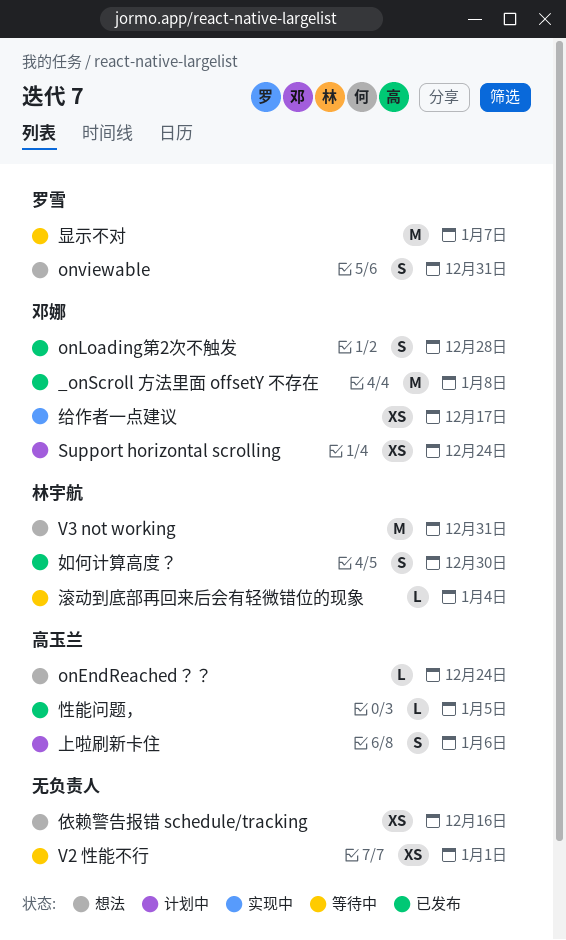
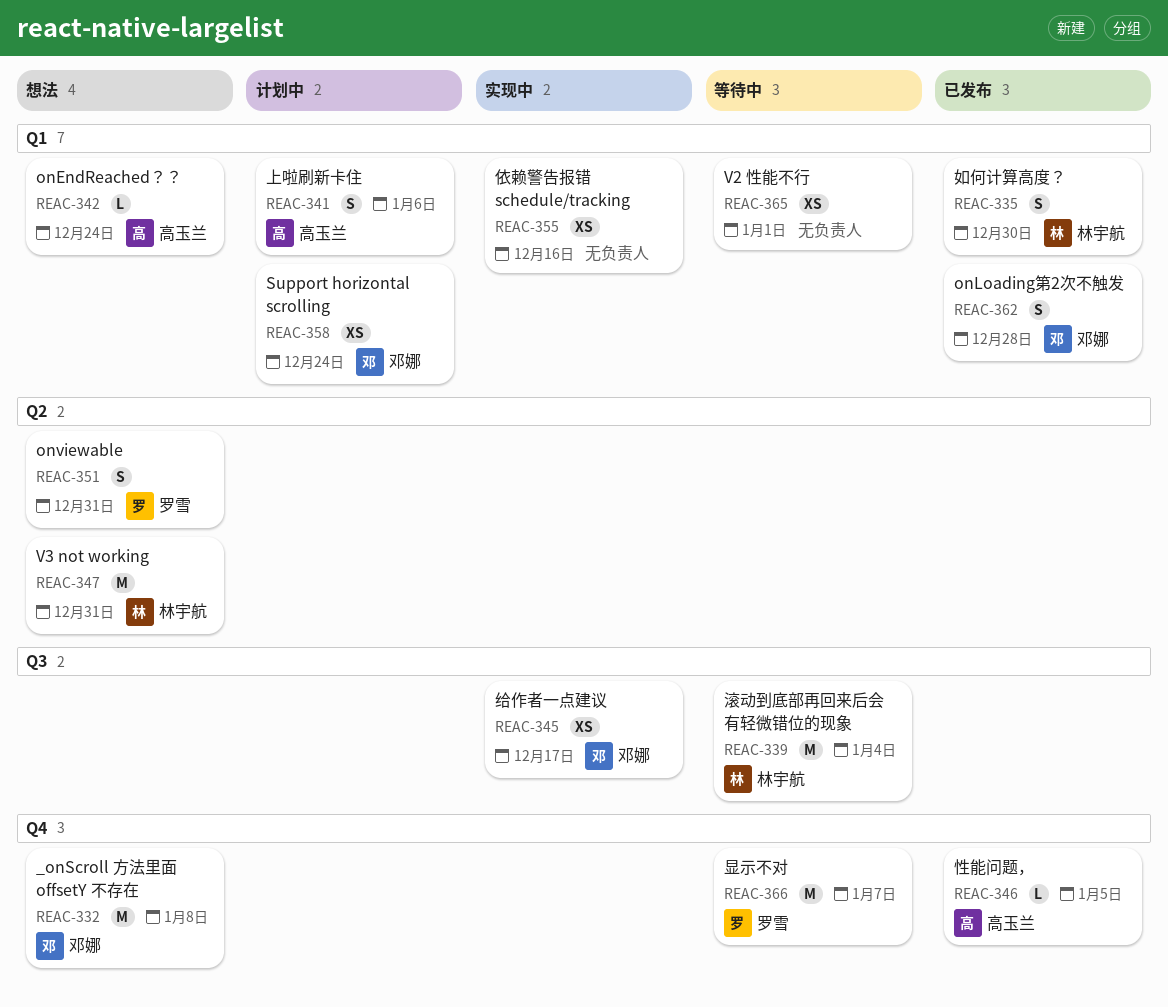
_onScroll 方法里面 offsetY 不存在, status: 已发布 -> 想法
依赖警告报错 schedule/tracking, status: 想法 -> 实现中
滚动到底部再回来后会有轻微错位的现象, estimate: L -> M

